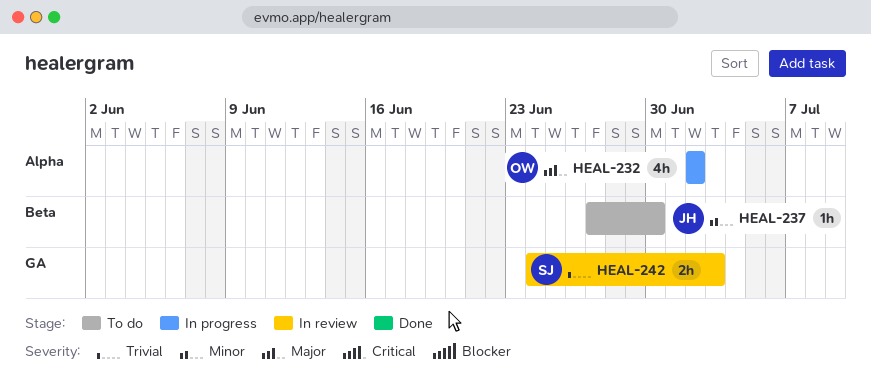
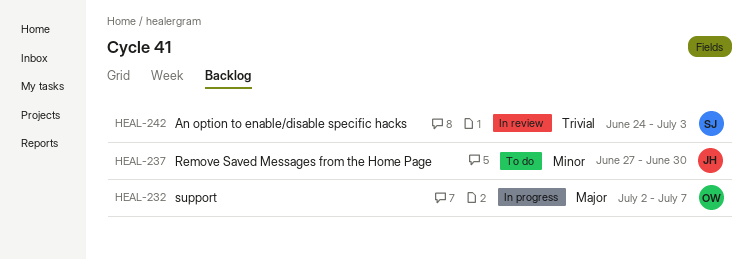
HEAL-232, due: Jul 2 -> Jul 7

